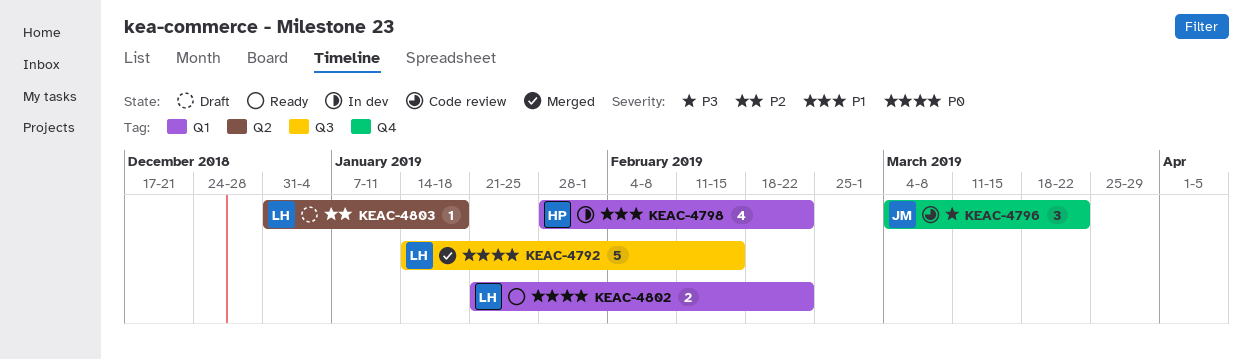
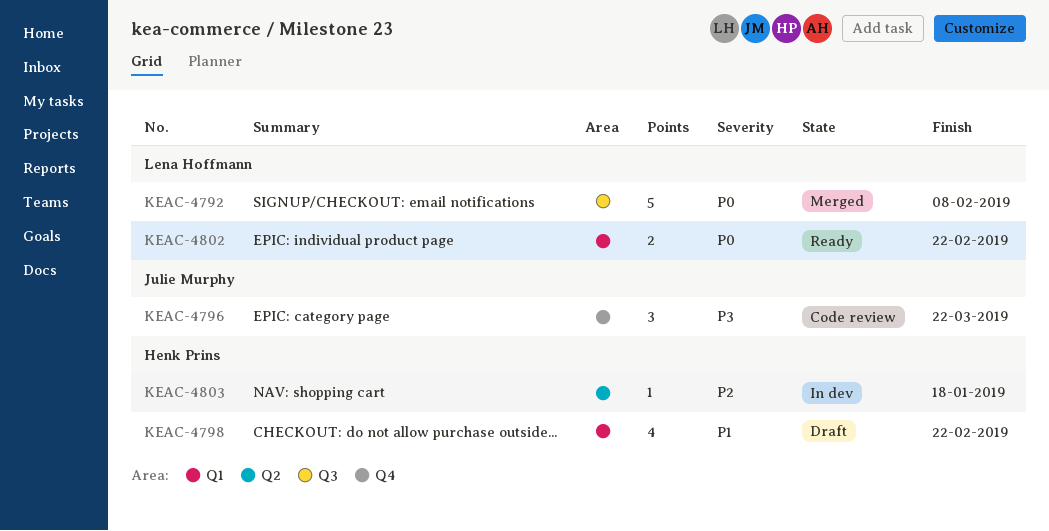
KEAC-4792, due: Feb 15 -> Feb 8
KEAC-4798, status: In dev -> Draft
KEAC-4803, status: Draft -> In dev
KEAC-4803, owner: Lena Hoffmann -> Henk Prins

